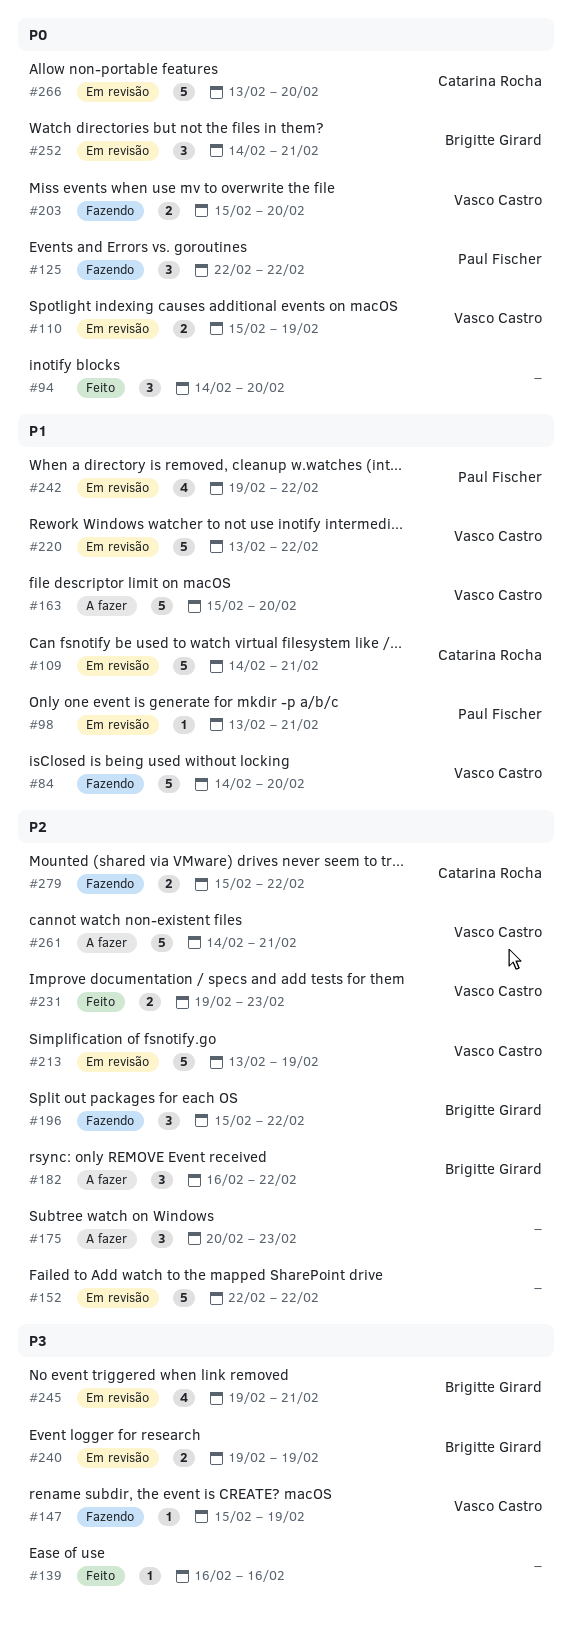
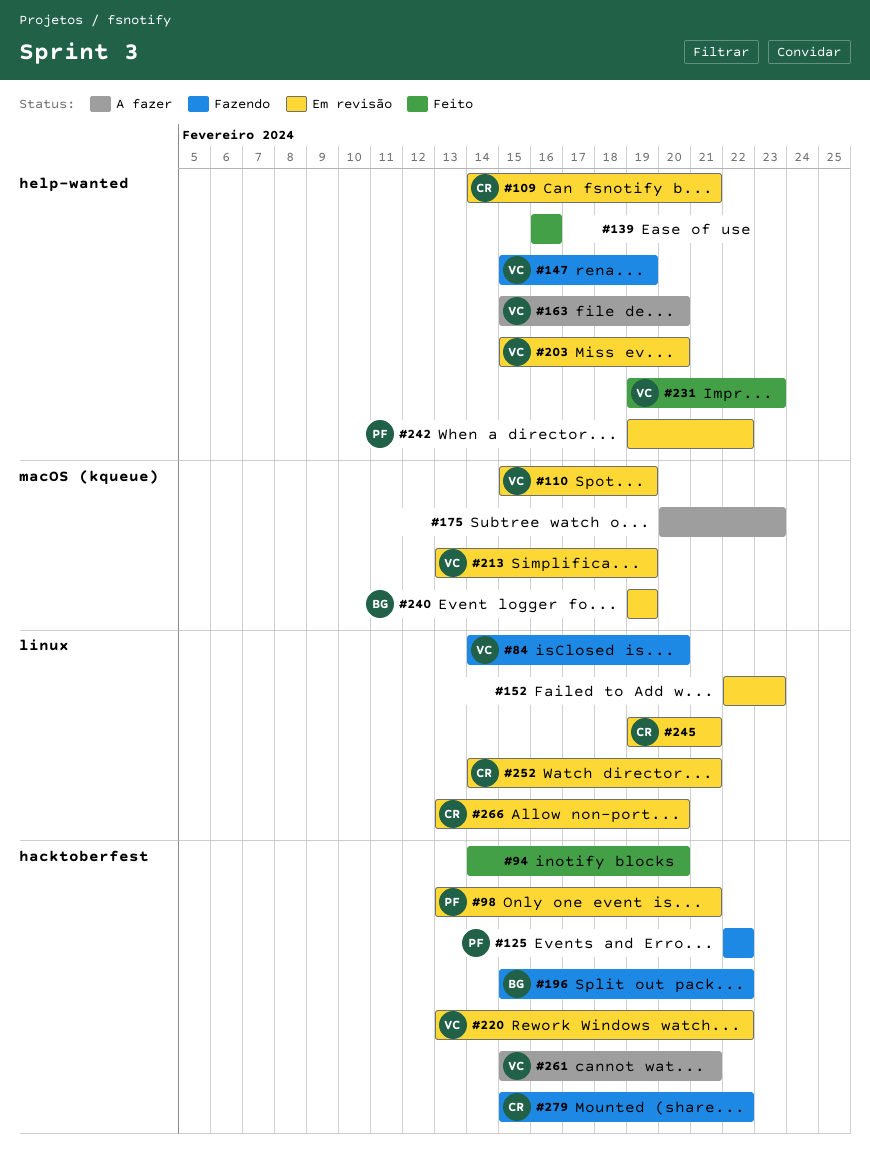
#152, due: Feb 22 -> Feb 23
#182: present -> none
#203, status: Fazendo -> Em revisão
#245, owner: Brigitte Girard -> Catarina Rocha
#252, owner: Brigitte Girard -> Catarina Rocha
#261, start: Feb 14 -> Feb 15

